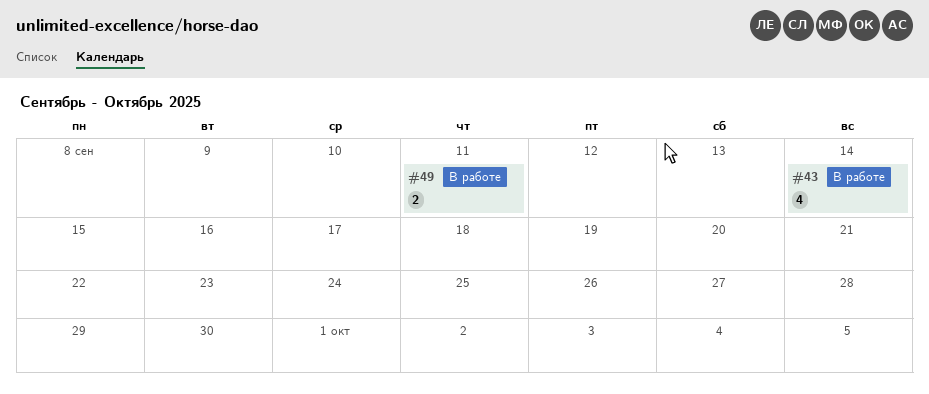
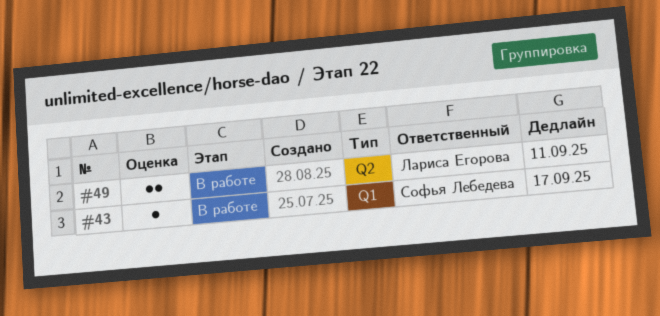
#43, estimate: 4 -> 1
#43, due: Sep 14 -> Sep 17

